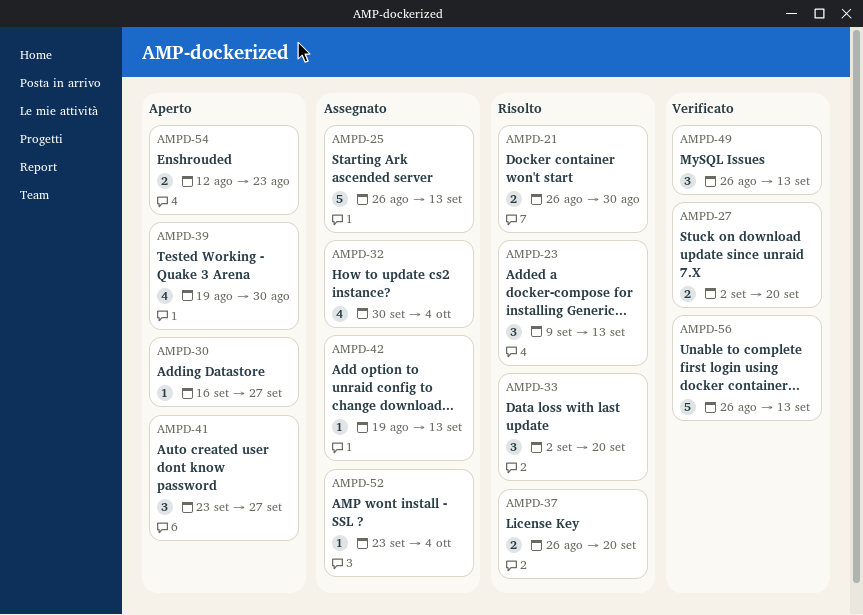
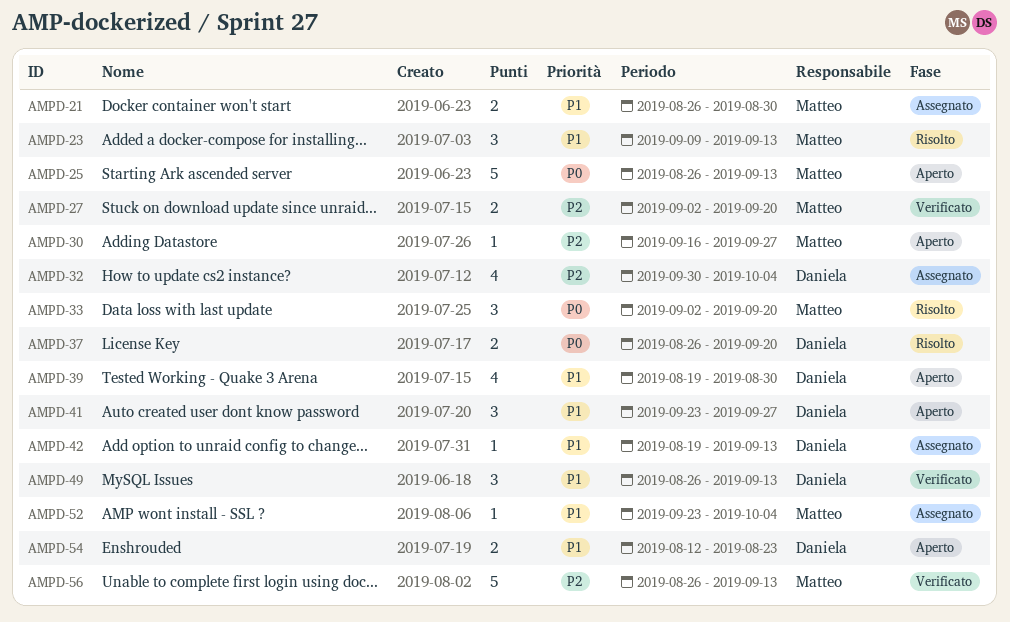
AMPD-21, status: Risolto -> Assegnato
AMPD-25, status: Assegnato -> Aperto

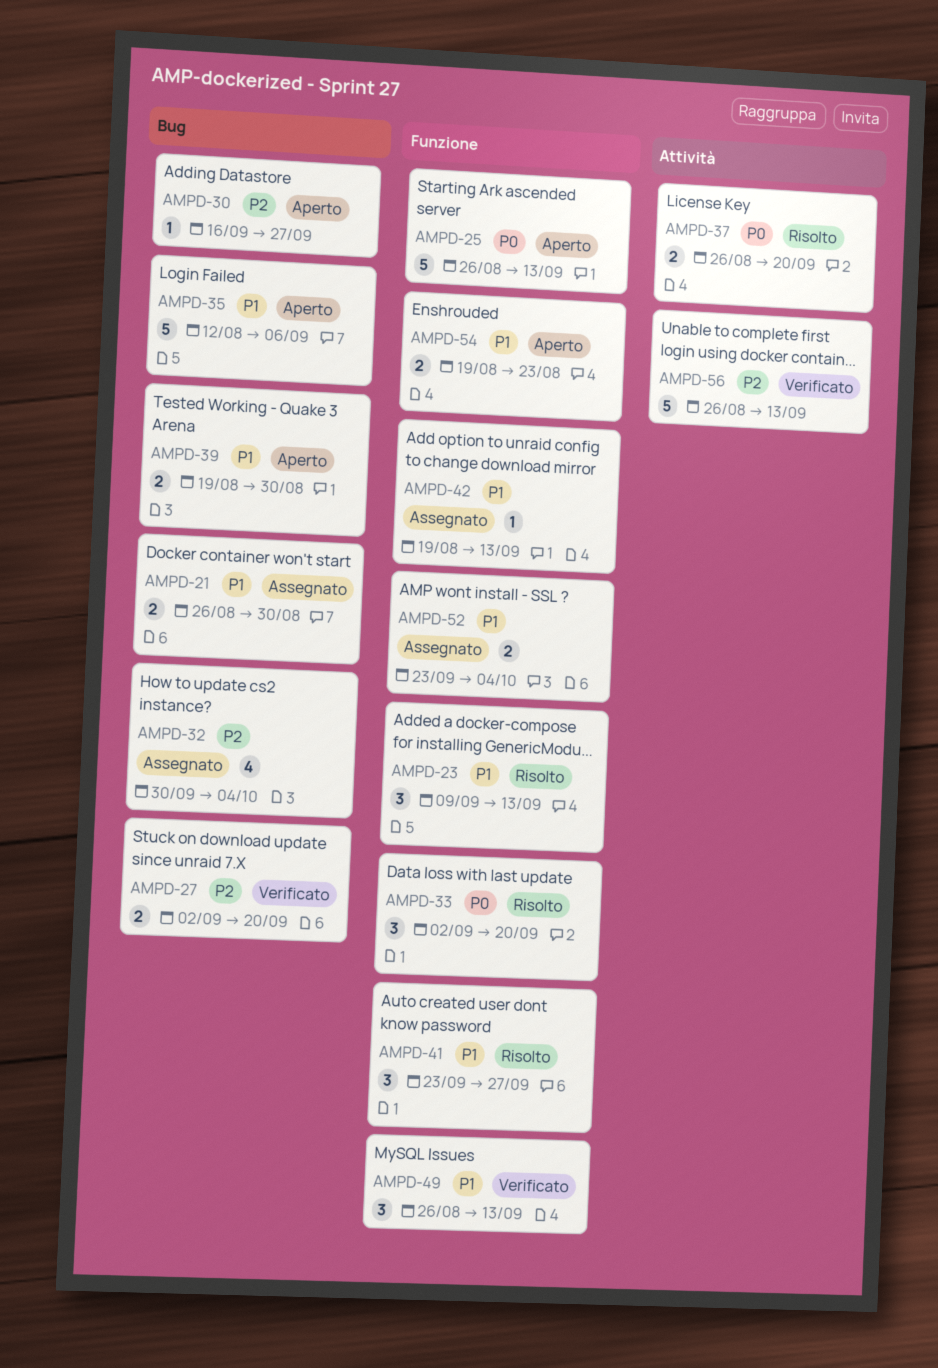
AMPD-35: none -> present
AMPD-39, estimate: 4 -> 2
AMPD-41, status: Aperto -> Risolto
AMPD-52, estimate: 1 -> 2
AMPD-54, start: Aug 12 -> Aug 19

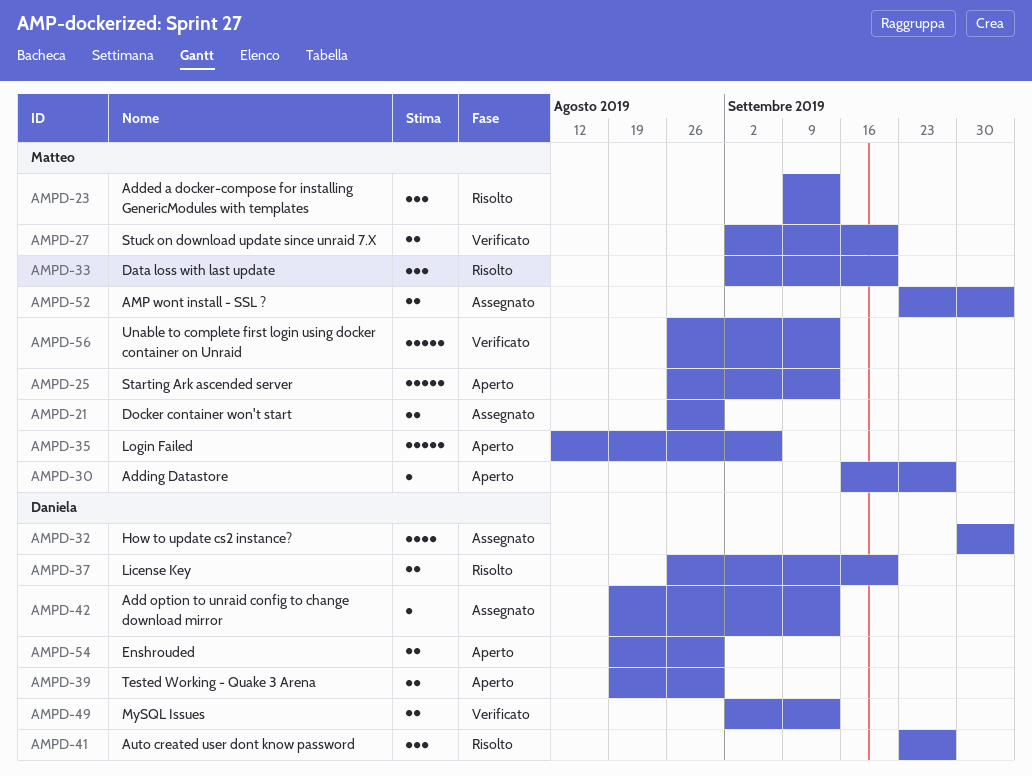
AMPD-49, estimate: 3 -> 2
AMPD-49, start: Aug 26 -> Sep 2
AMPD-54, due: Aug 23 -> Aug 30

